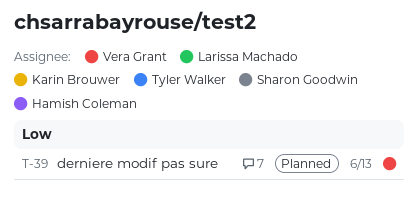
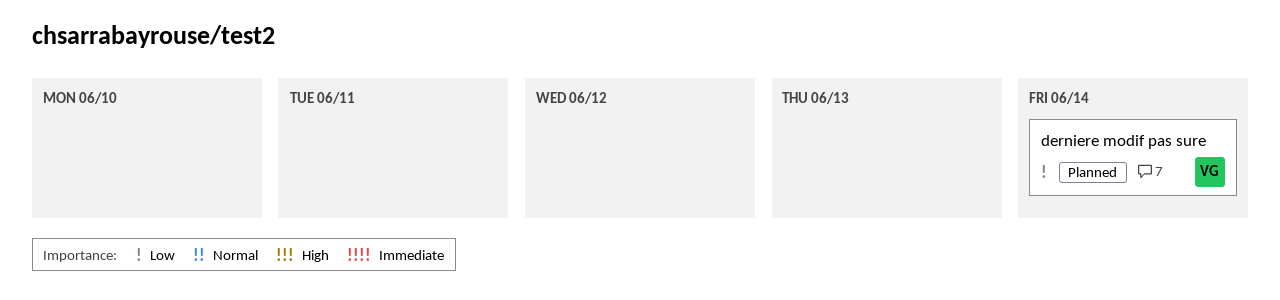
derniere modif pas sure, due: Jun 13 -> Jun 14

